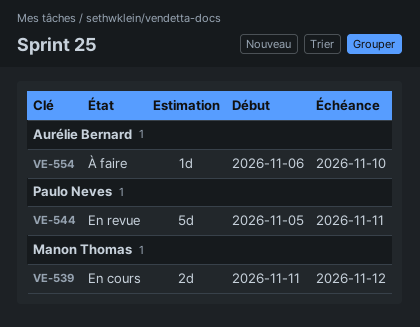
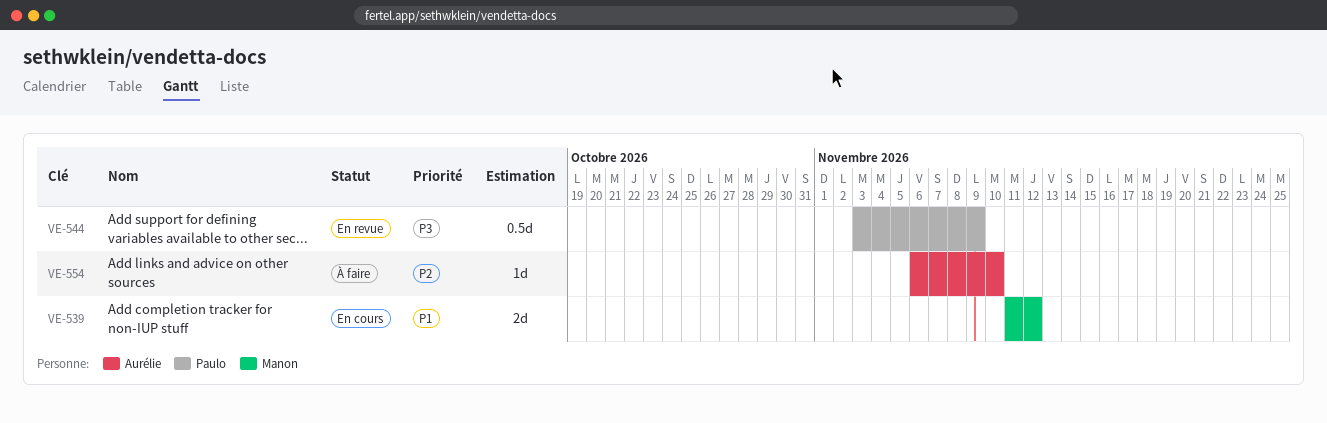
VE-544, estimate: 5d -> 0.5d
VE-544, start: Nov 5 -> Nov 3
VE-544, due: Nov 11 -> Nov 9

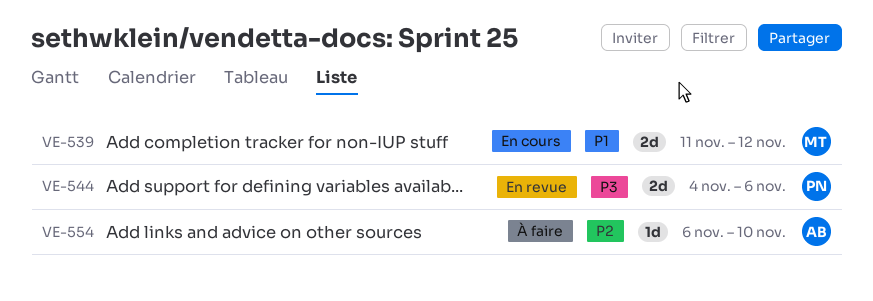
VE-544, estimate: 0.5d -> 2d
VE-544, start: Nov 3 -> Nov 4
VE-544, due: Nov 9 -> Nov 6

